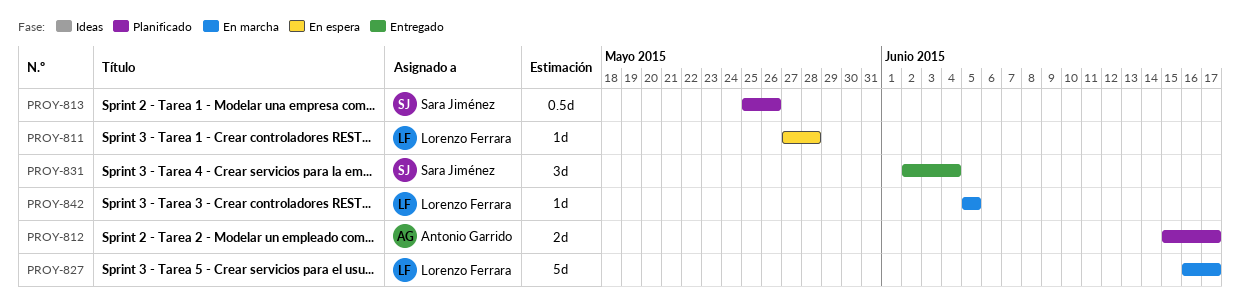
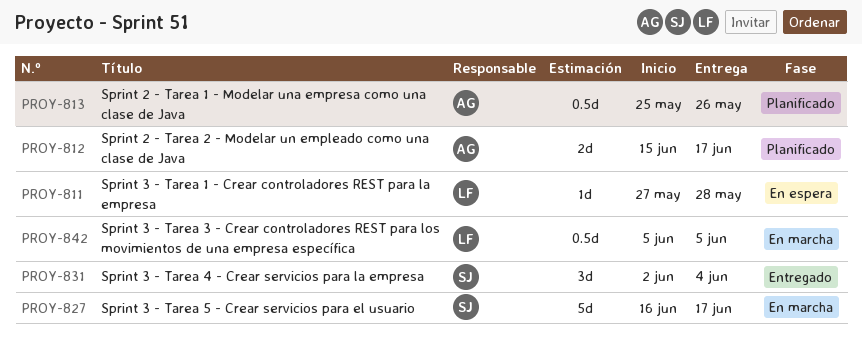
PROY-813, owner: Sara Jiménez -> Antonio Garrido
PROY-827, owner: Lorenzo Ferrara -> Sara Jiménez
PROY-842, estimate: 1d -> 0.5d

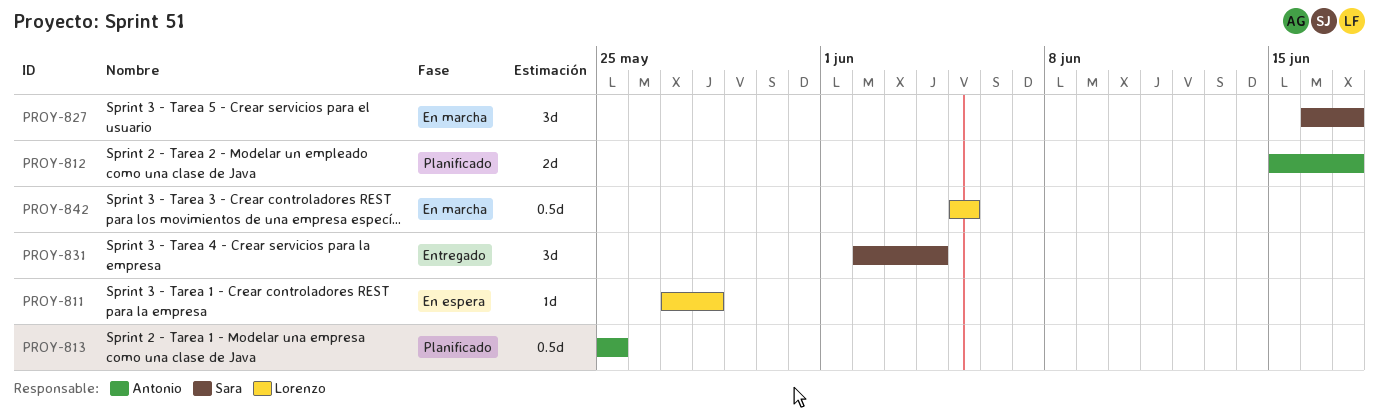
PROY-813, due: May 26 -> May 25
PROY-827, estimate: 5d -> 3d

